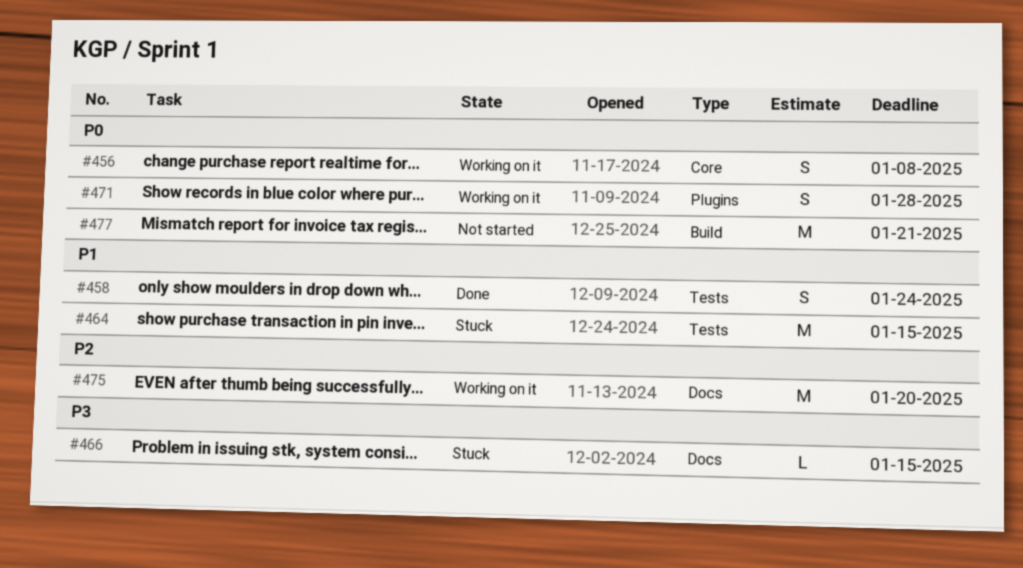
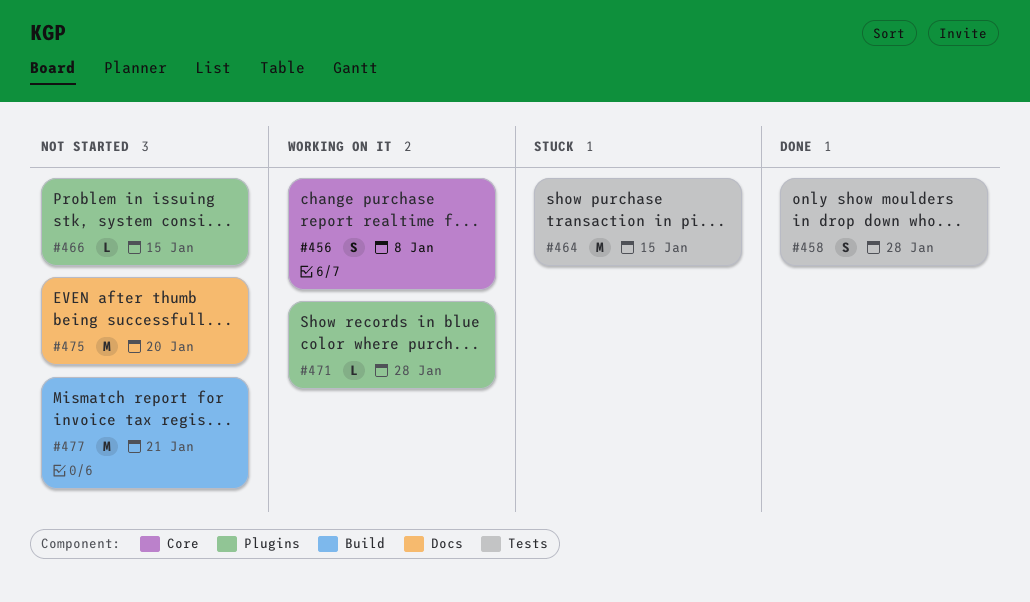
#458, due: Jan 24 -> Jan 28
#466, status: Stuck -> Not started
#466, label: Docs -> Plugins
#471, estimate: S -> L
#475, status: Working on it -> Not started

